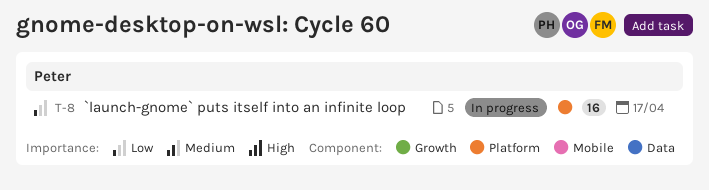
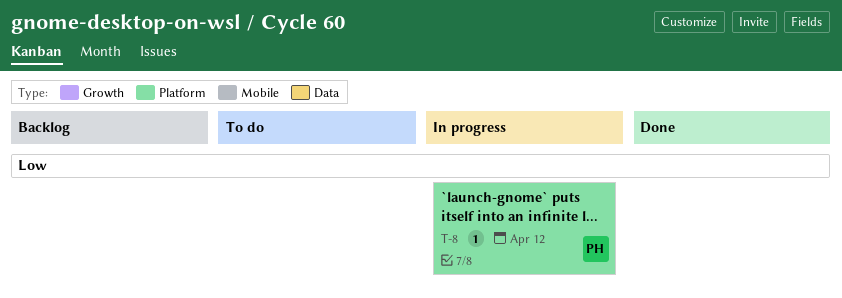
T-8, estimate: 16 -> 1
T-8, due: Apr 17 -> Apr 12

